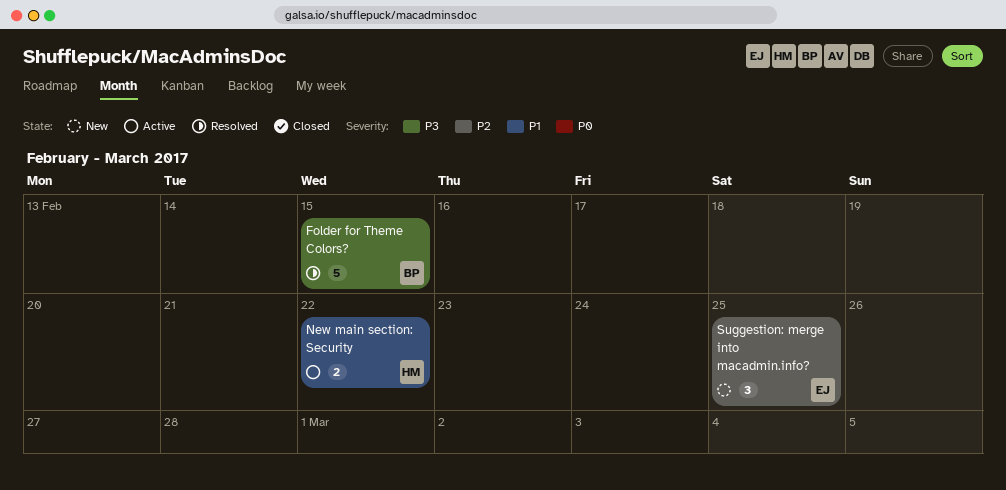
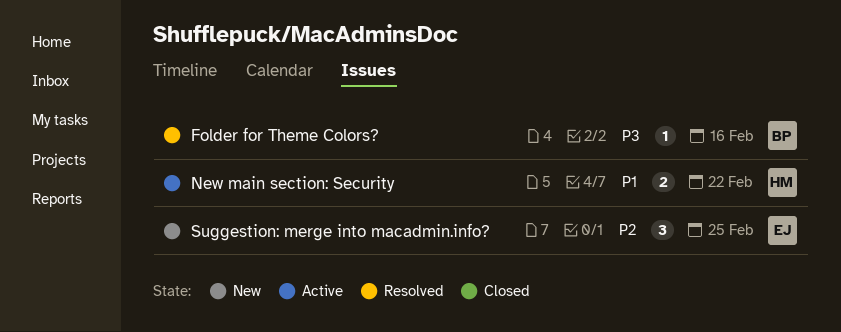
Folder for Theme Colors?, estimate: 5 -> 1
Folder for Theme Colors?, due: Feb 15 -> Feb 16

